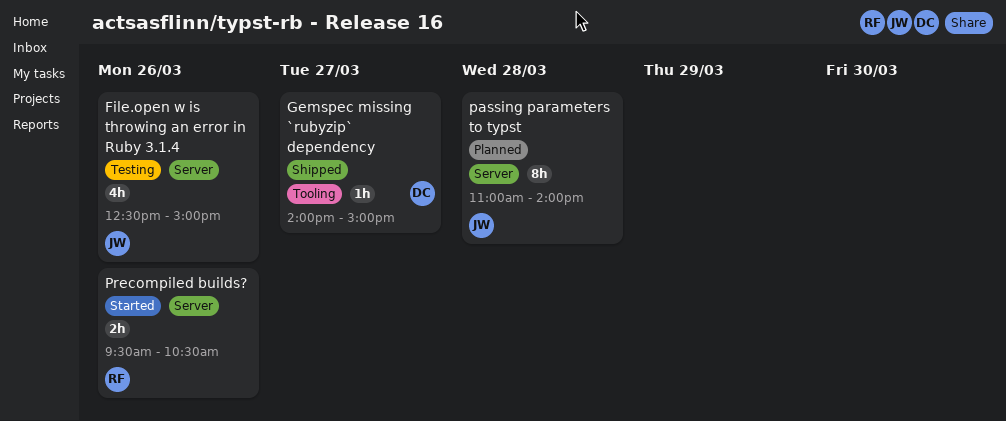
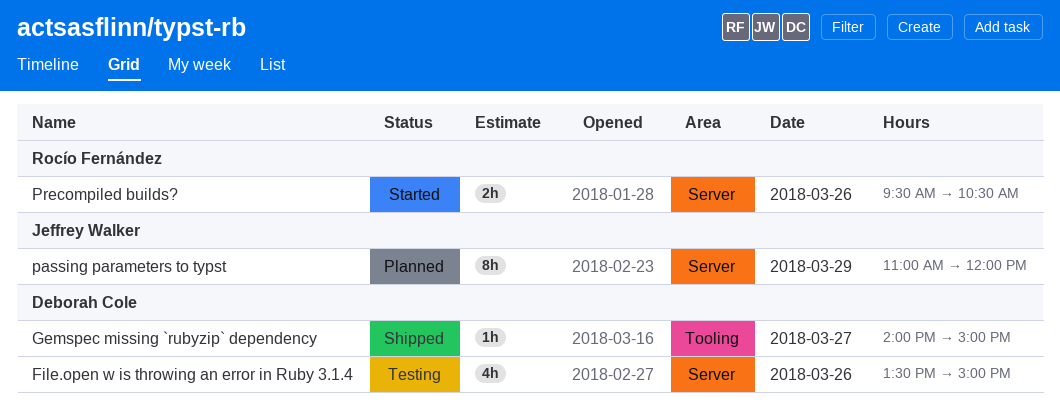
File.open w is throwing an error in Ruby 3.1.4, owner: Jeffrey Walker -> Deborah Cole
File.open w is throwing an error in Ruby 3.1.4, begins: 12:30 -> 13:30
passing parameters to typst, day: Mar 28 -> Mar 29
passing parameters to typst, ends: 14:00 -> 12:00

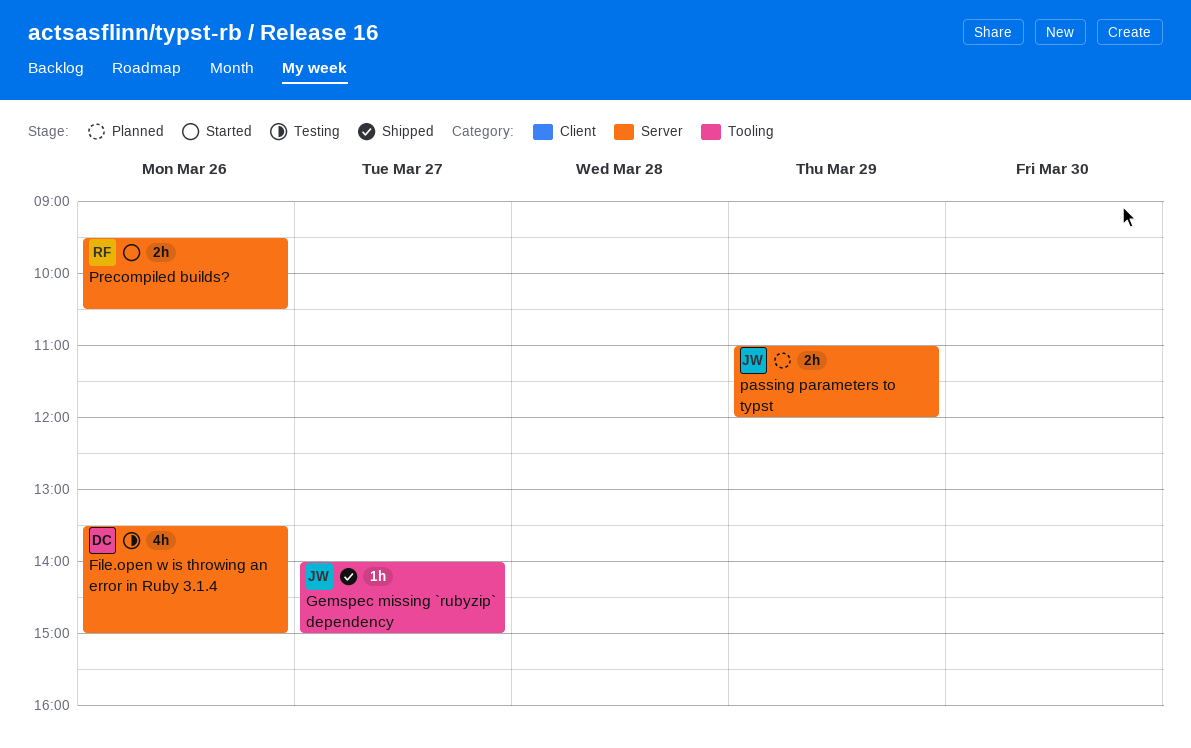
Gemspec missing `rubyzip` dependency, owner: Deborah Cole -> Jeffrey Walker
passing parameters to typst, estimate: 8h -> 2h

